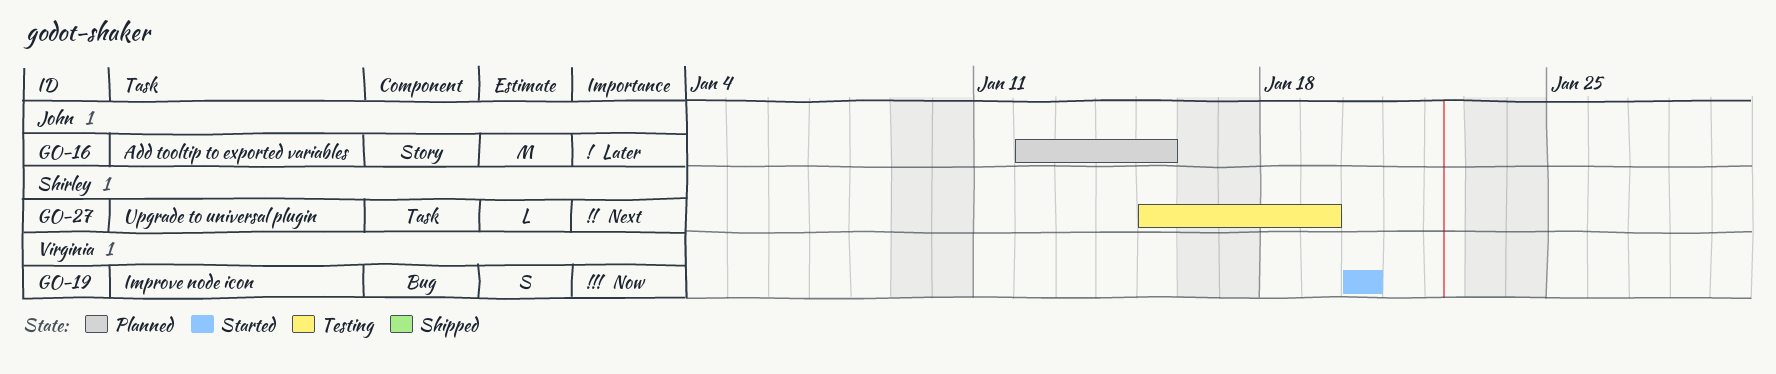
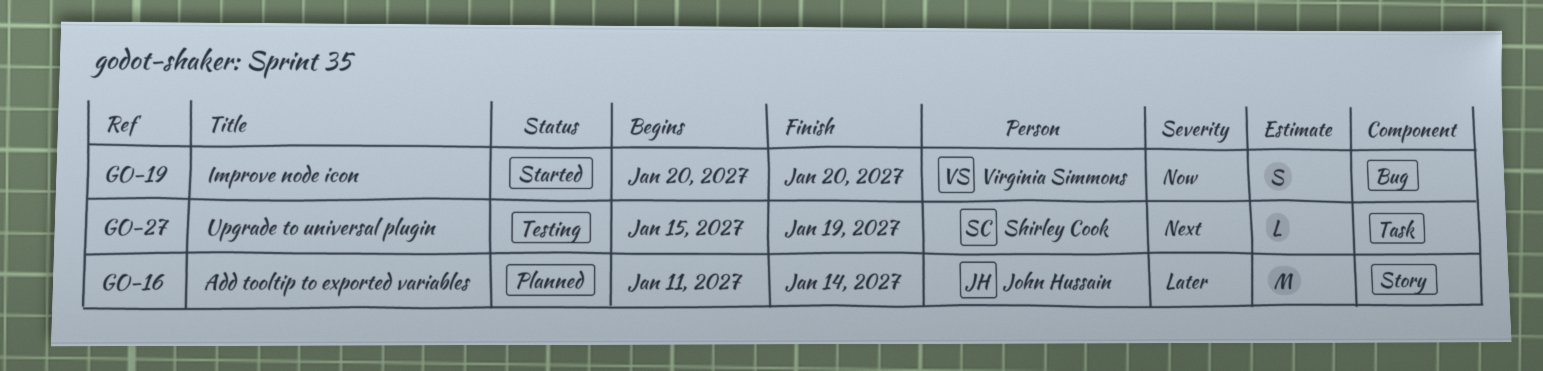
GO-16, start: Jan 12 -> Jan 11
GO-16, due: Jan 15 -> Jan 14

